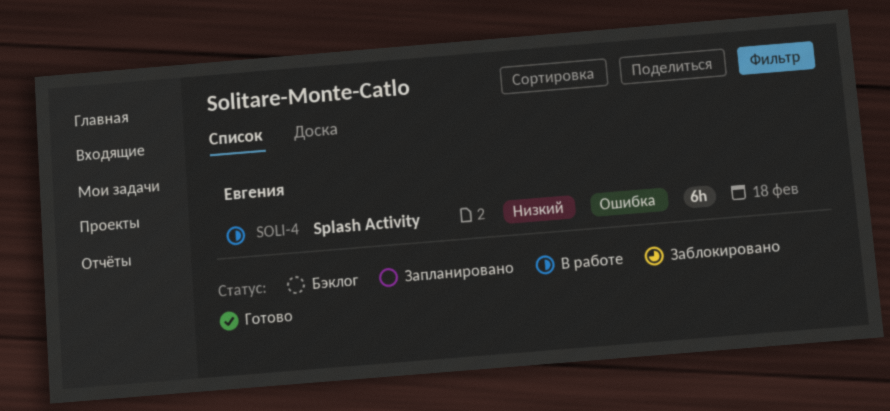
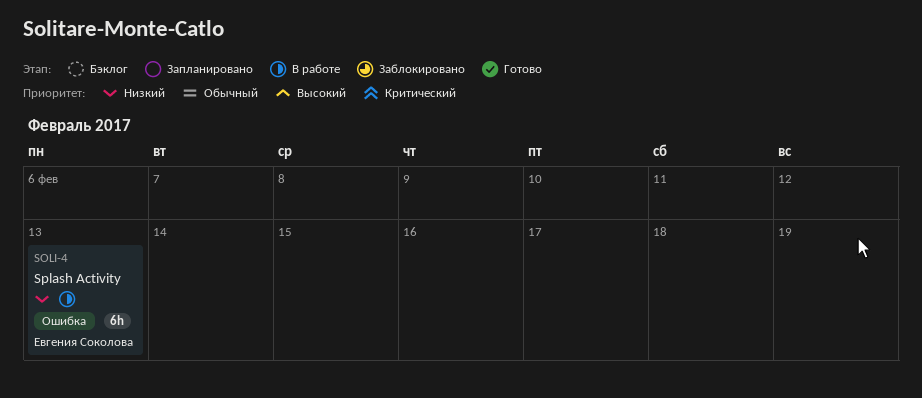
SOLI-4, due: Feb 18 -> Feb 13

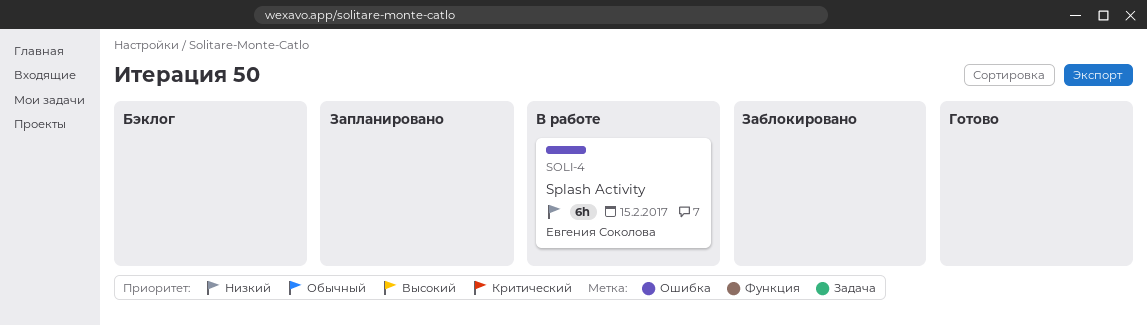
SOLI-4, due: Feb 13 -> Feb 15

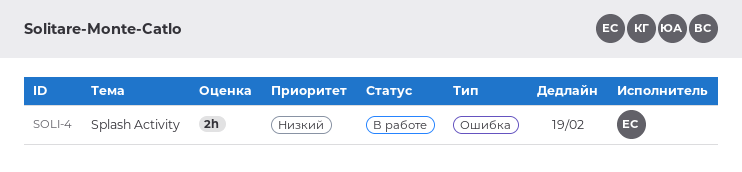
SOLI-4, estimate: 6h -> 2h
SOLI-4, due: Feb 15 -> Feb 19

